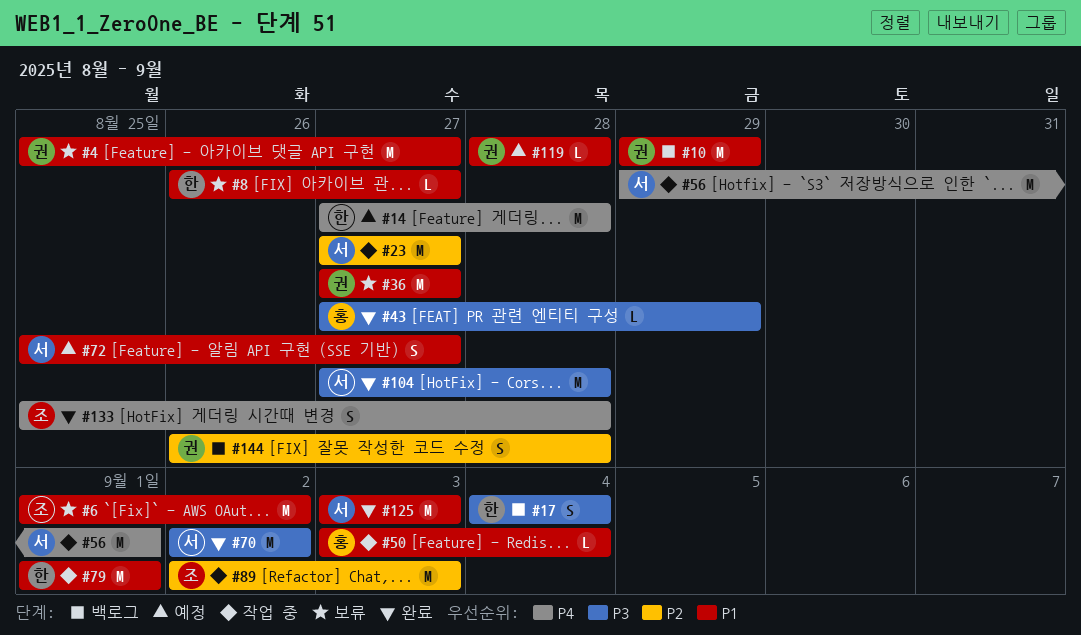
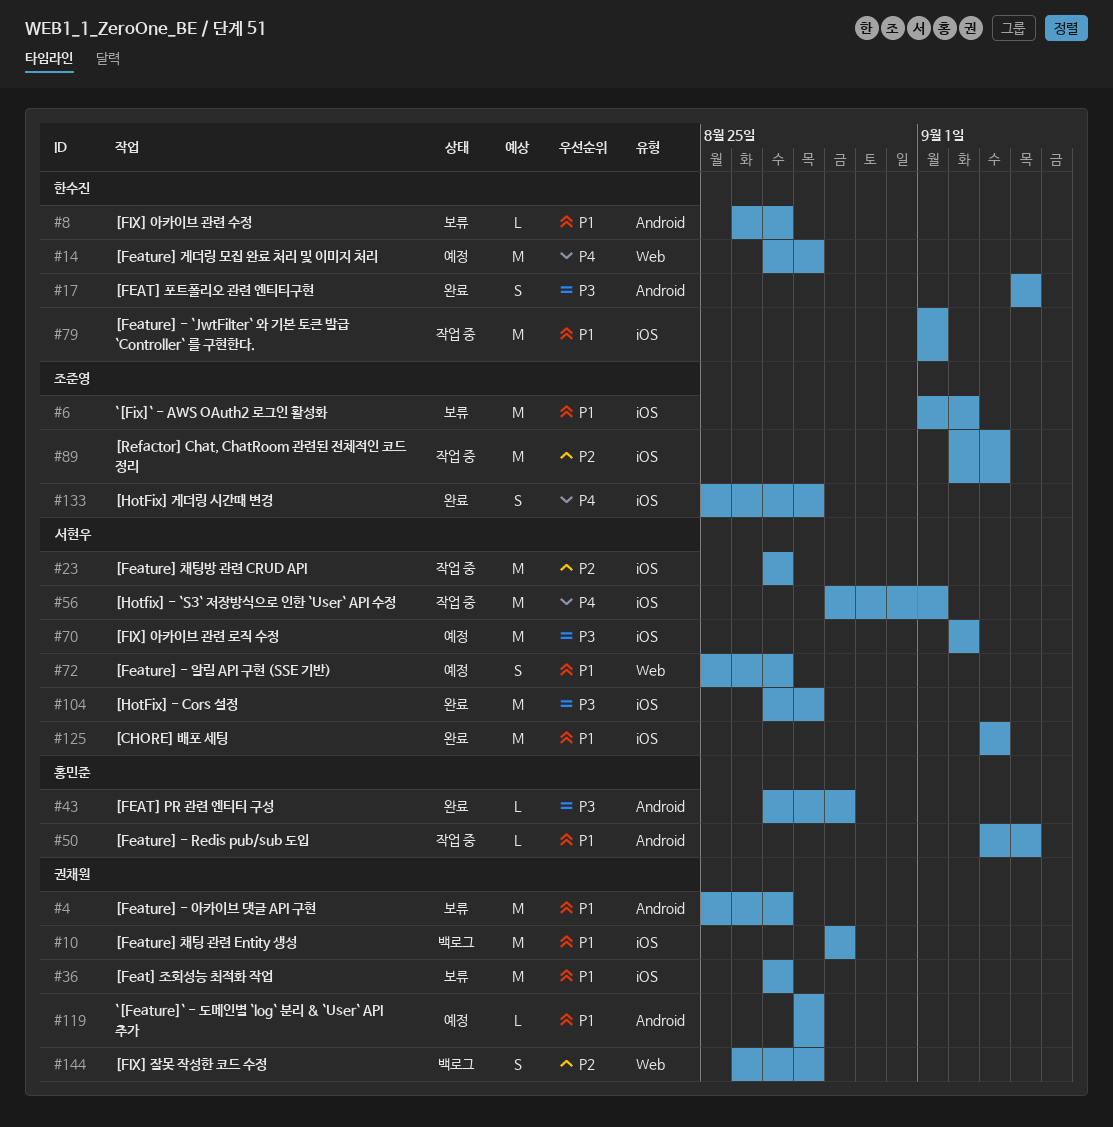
#17, status: 백로그 -> 완료
#70, status: 완료 -> 예정

